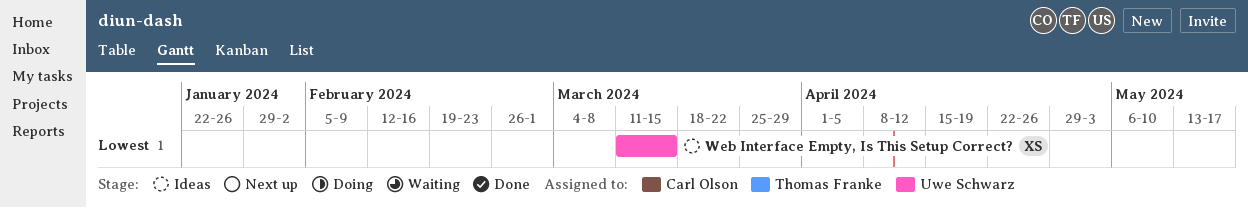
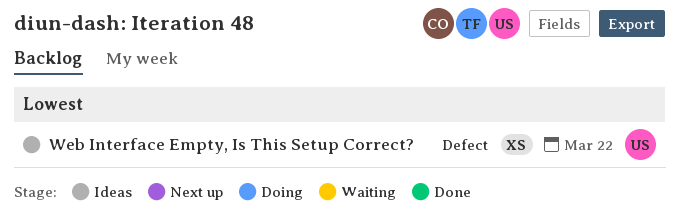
Web Interface Empty, Is This Setup Correct?, due: Mar 15 -> Mar 22

